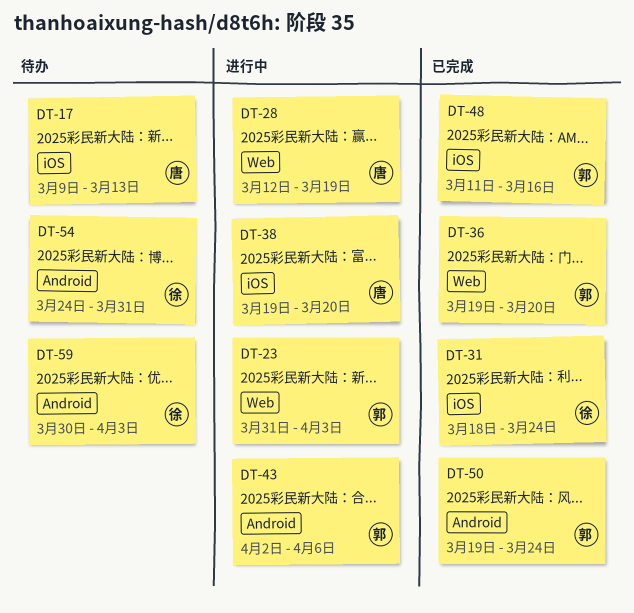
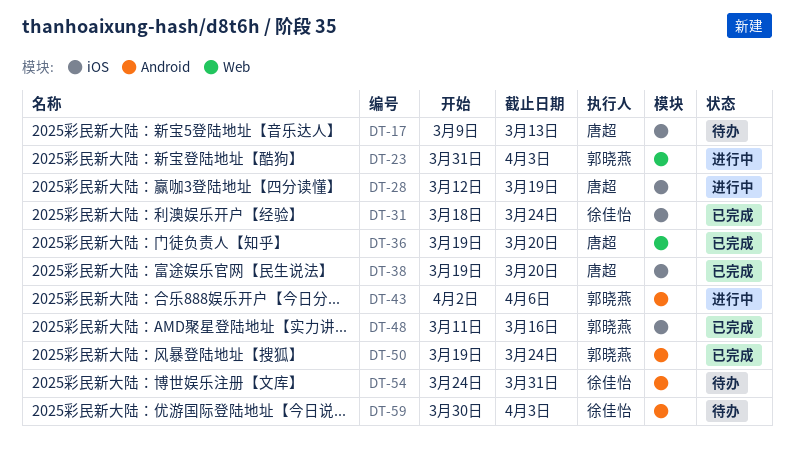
DT-28, label: Web -> iOS
DT-36, owner: 郭晓燕 -> 唐超
DT-38, status: 进行中 -> 已完成

